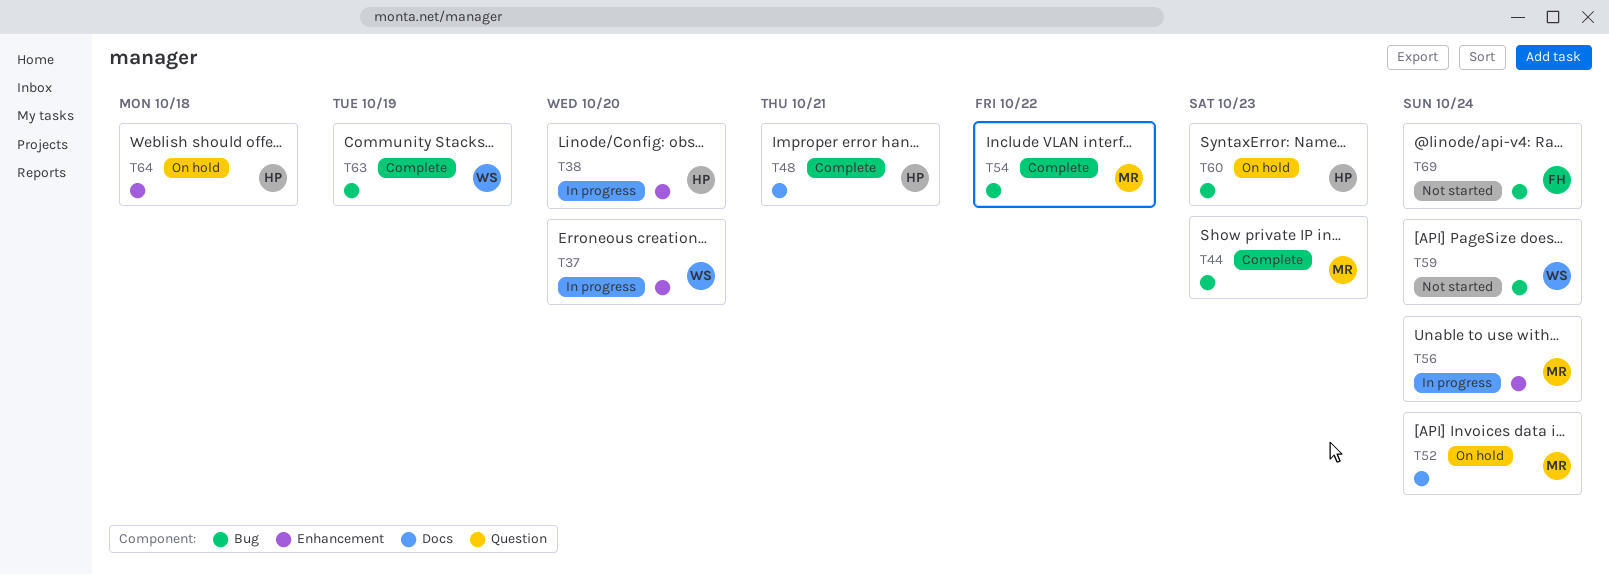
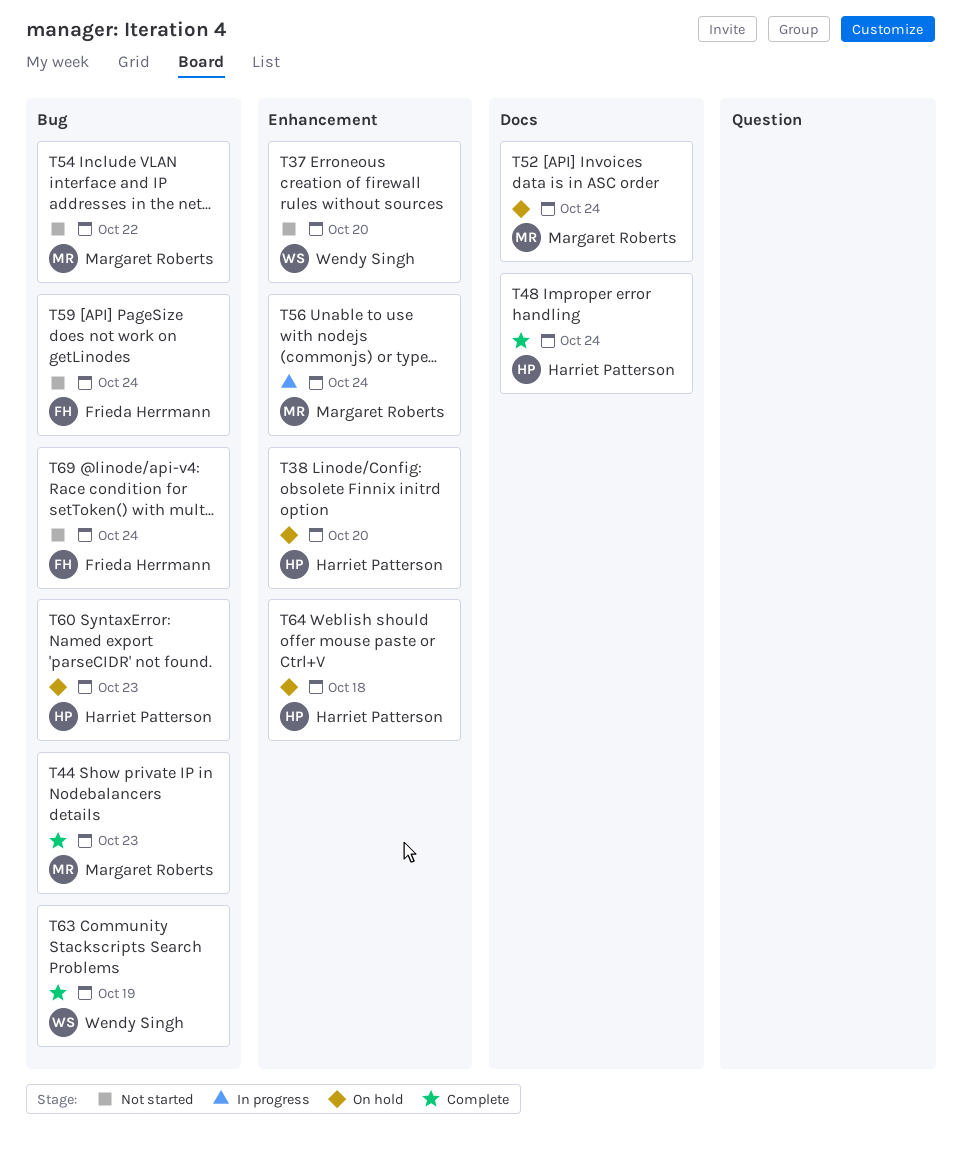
T37, status: In progress -> Not started
T38, status: In progress -> On hold
T48, due: Oct 21 -> Oct 24
T54, status: Complete -> Not started
T59, owner: Wendy Singh -> Frieda Herrmann

